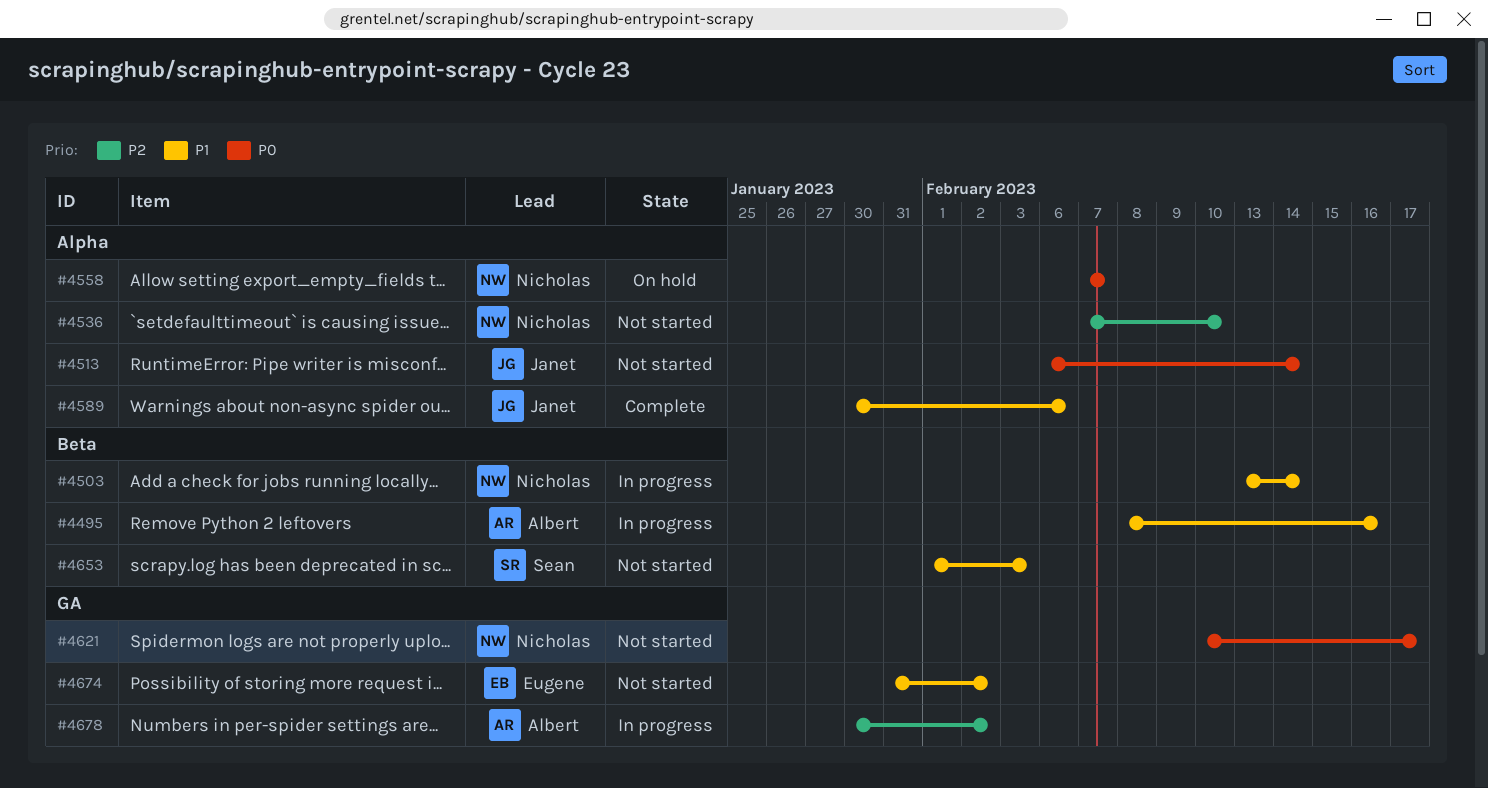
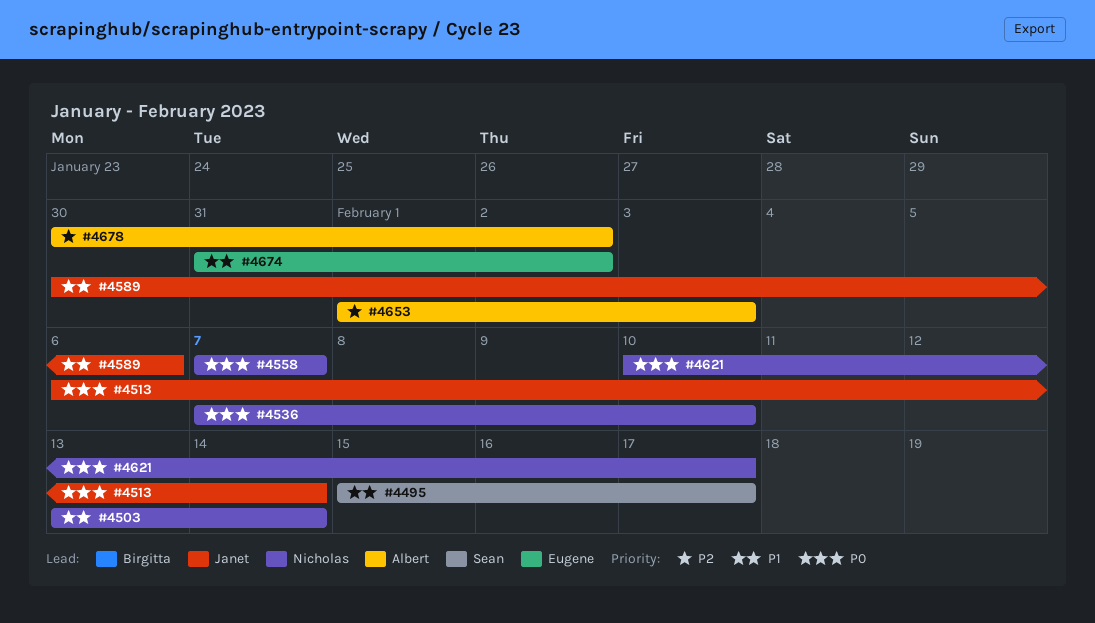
#4495, owner: Albert -> Sean
#4495, start: Feb 8 -> Feb 15
#4495, due: Feb 16 -> Feb 17
#4536, priority: P2 -> P0
#4653, owner: Sean -> Albert
#4653, priority: P1 -> P2

